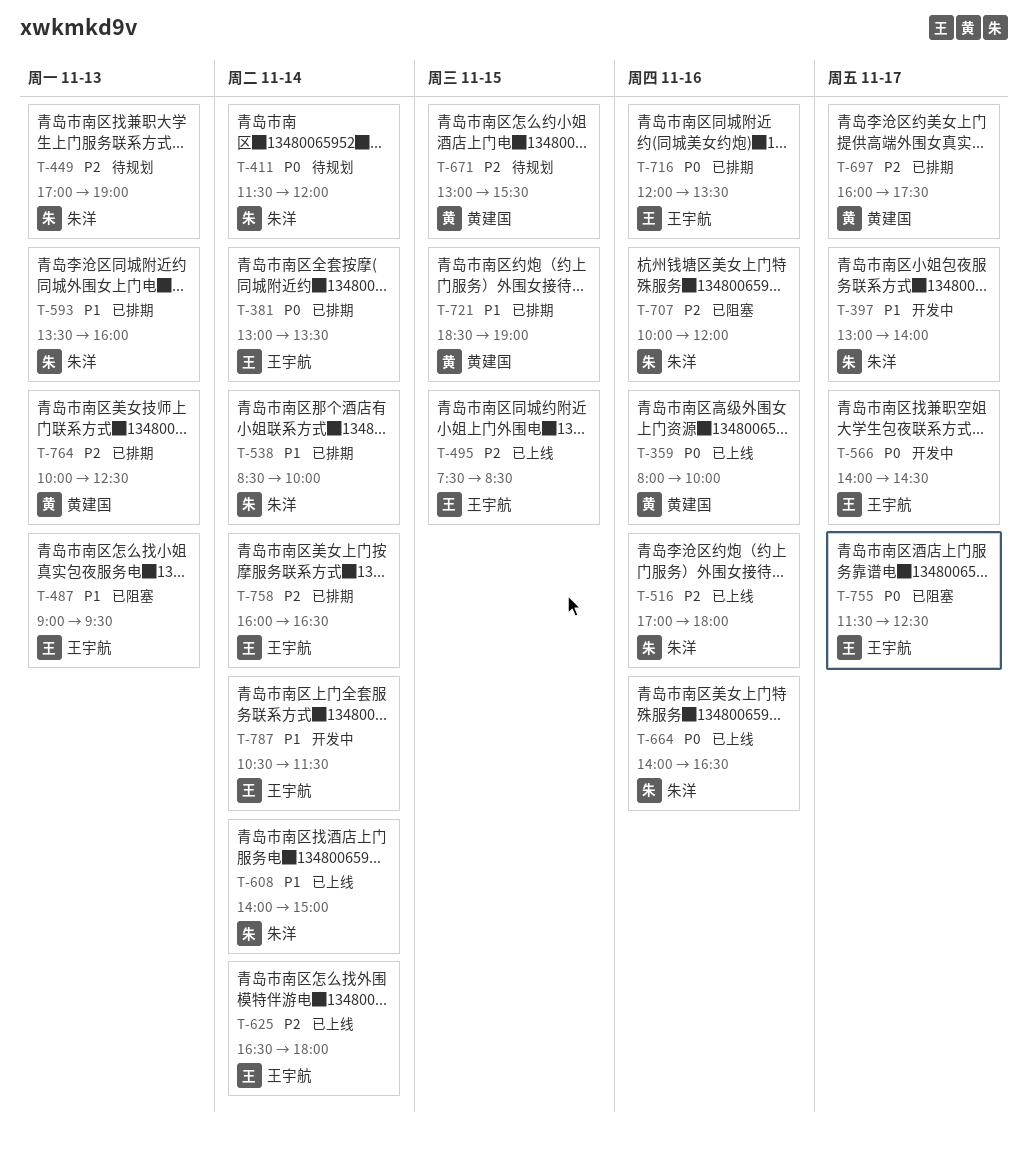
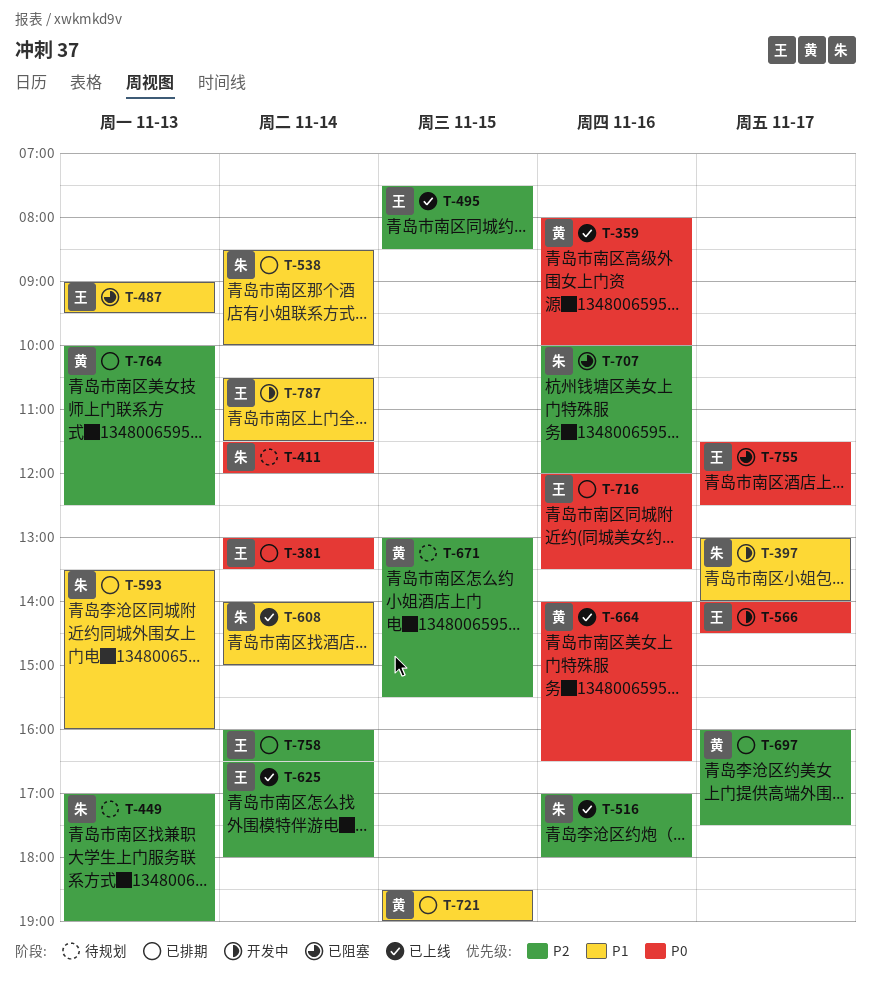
T-664, owner: 朱洋 -> 黄建国

